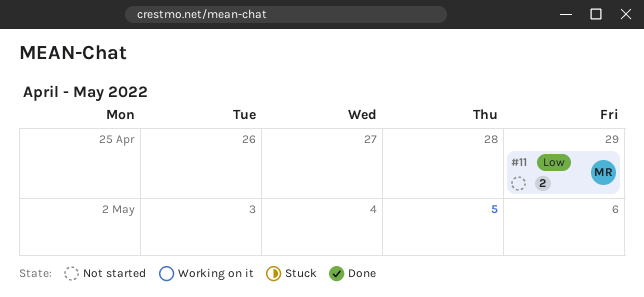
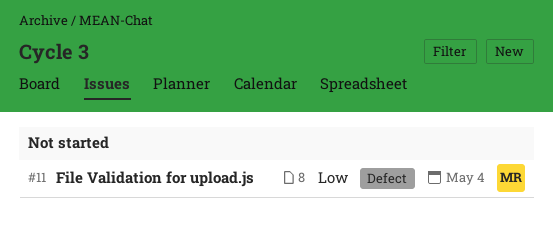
#11, due: Apr 29 -> May 4

